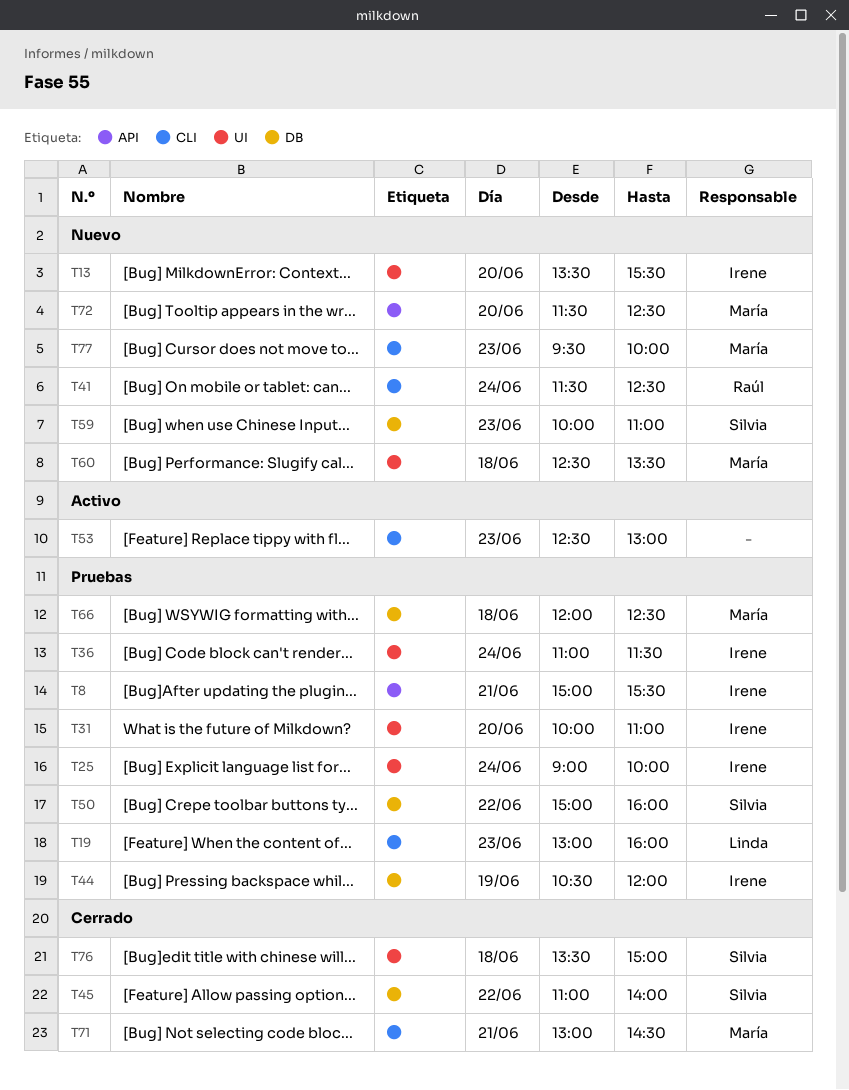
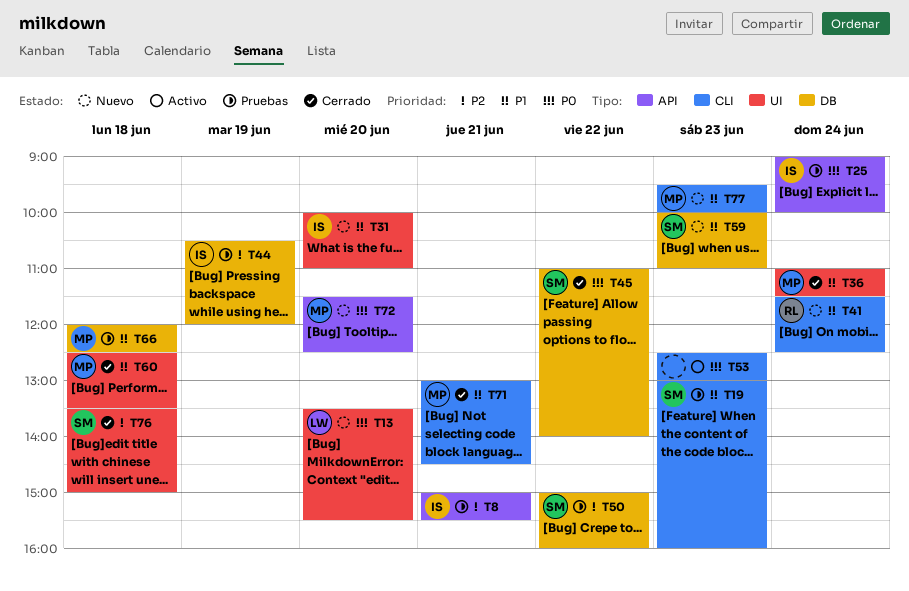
T13, owner: Irene -> Linda
T19, owner: Linda -> Silvia
T25, label: UI -> API
T31, status: Pruebas -> Nuevo
T36, status: Pruebas -> Cerrado
T36, owner: Irene -> María
T60, status: Nuevo -> Cerrado

